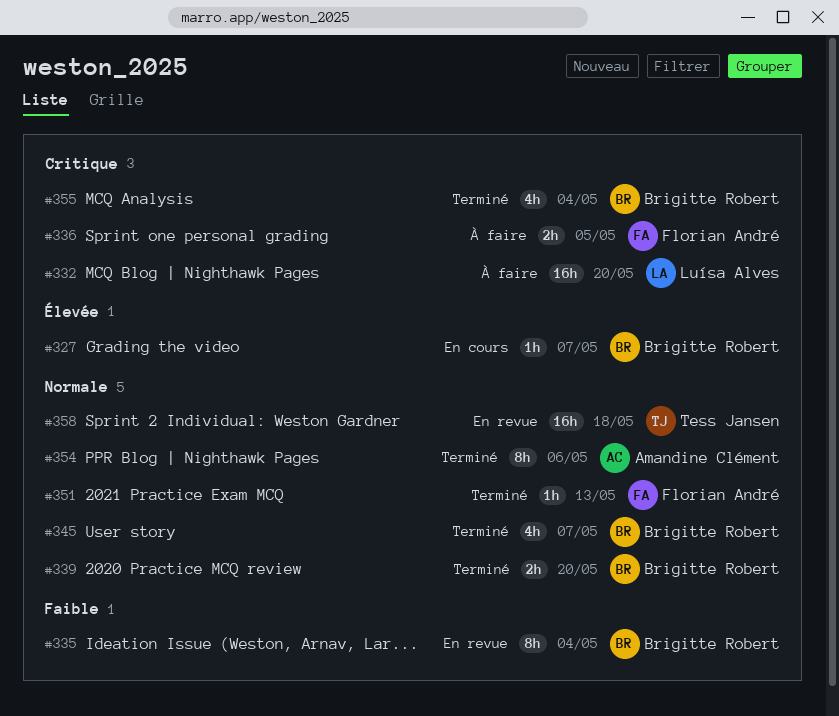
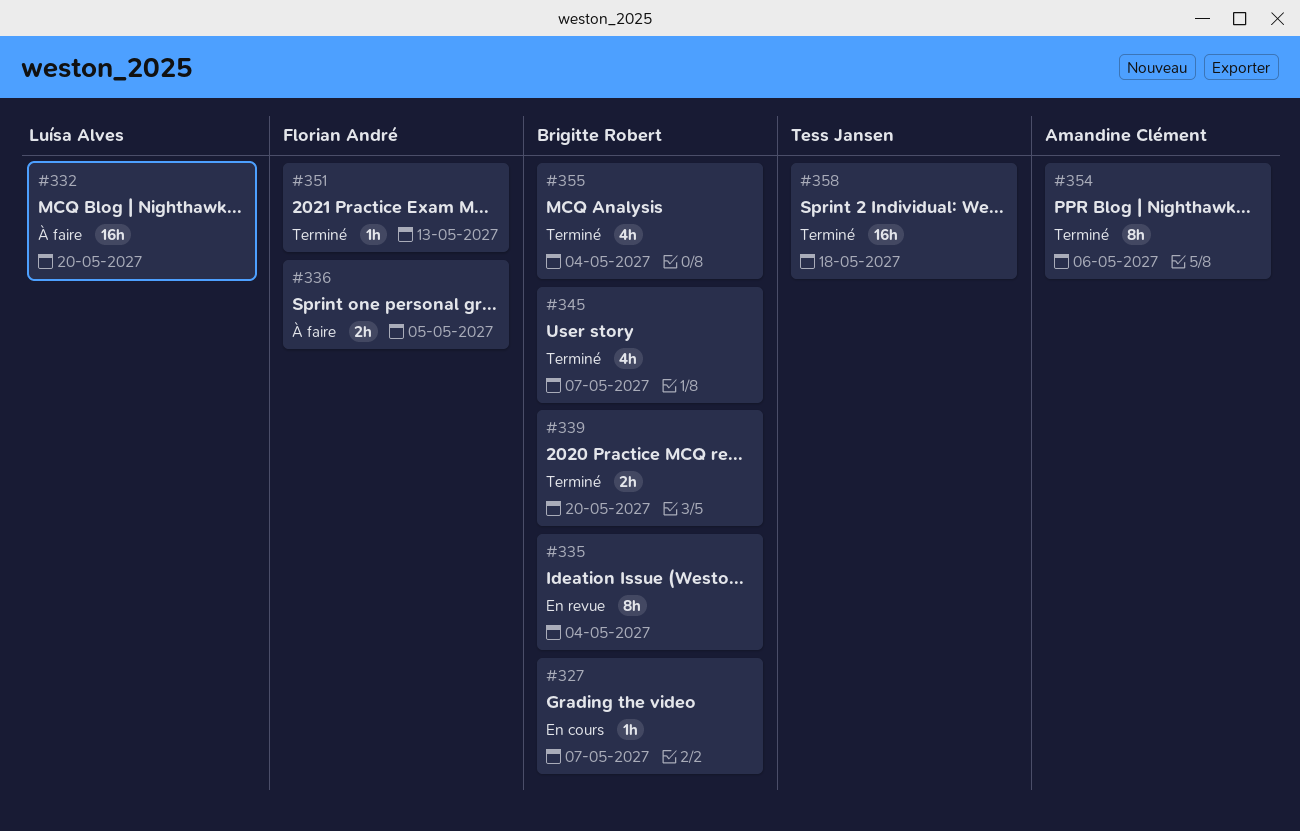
#358, status: En revue -> Terminé

